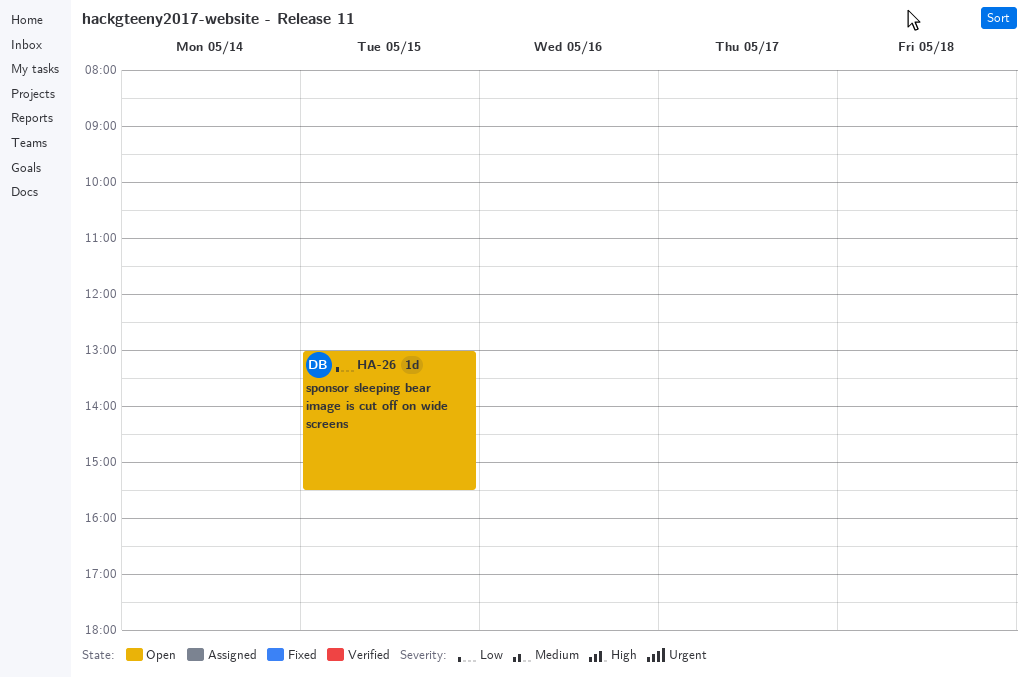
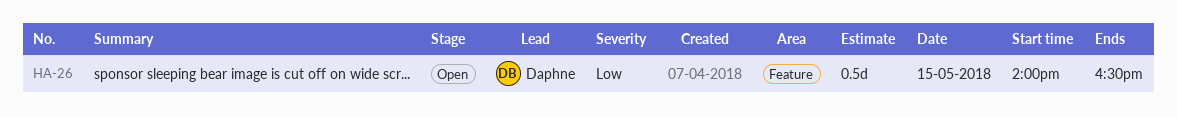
HA-26, estimate: 1d -> 0.5d
HA-26, begins: 13:00 -> 14:00
HA-26, ends: 15:30 -> 16:30

